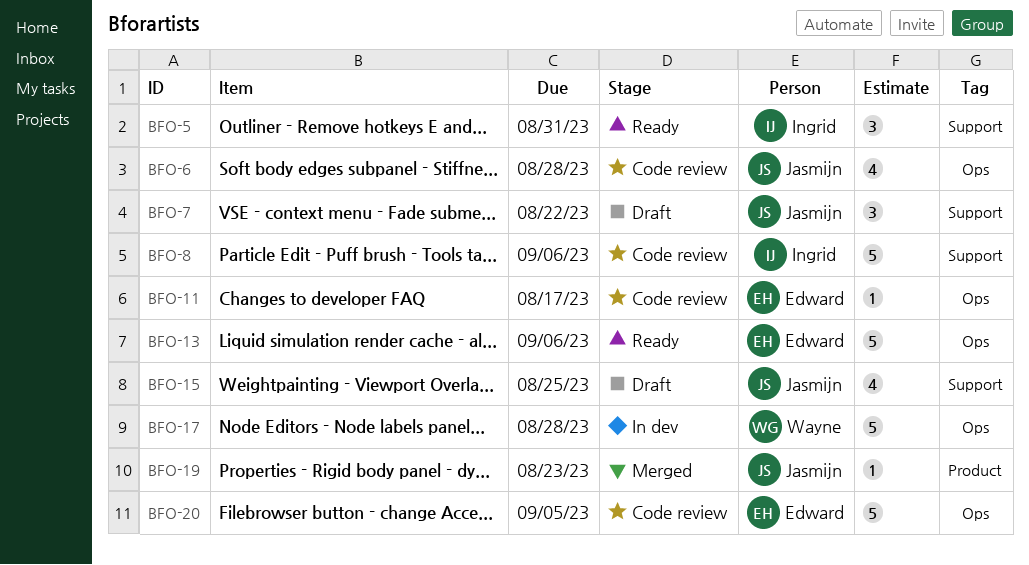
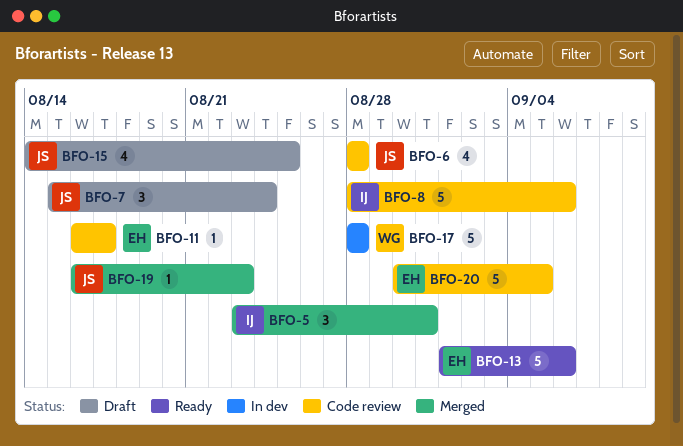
BFO-5, status: Ready -> Merged
BFO-7, due: Aug 22 -> Aug 24

